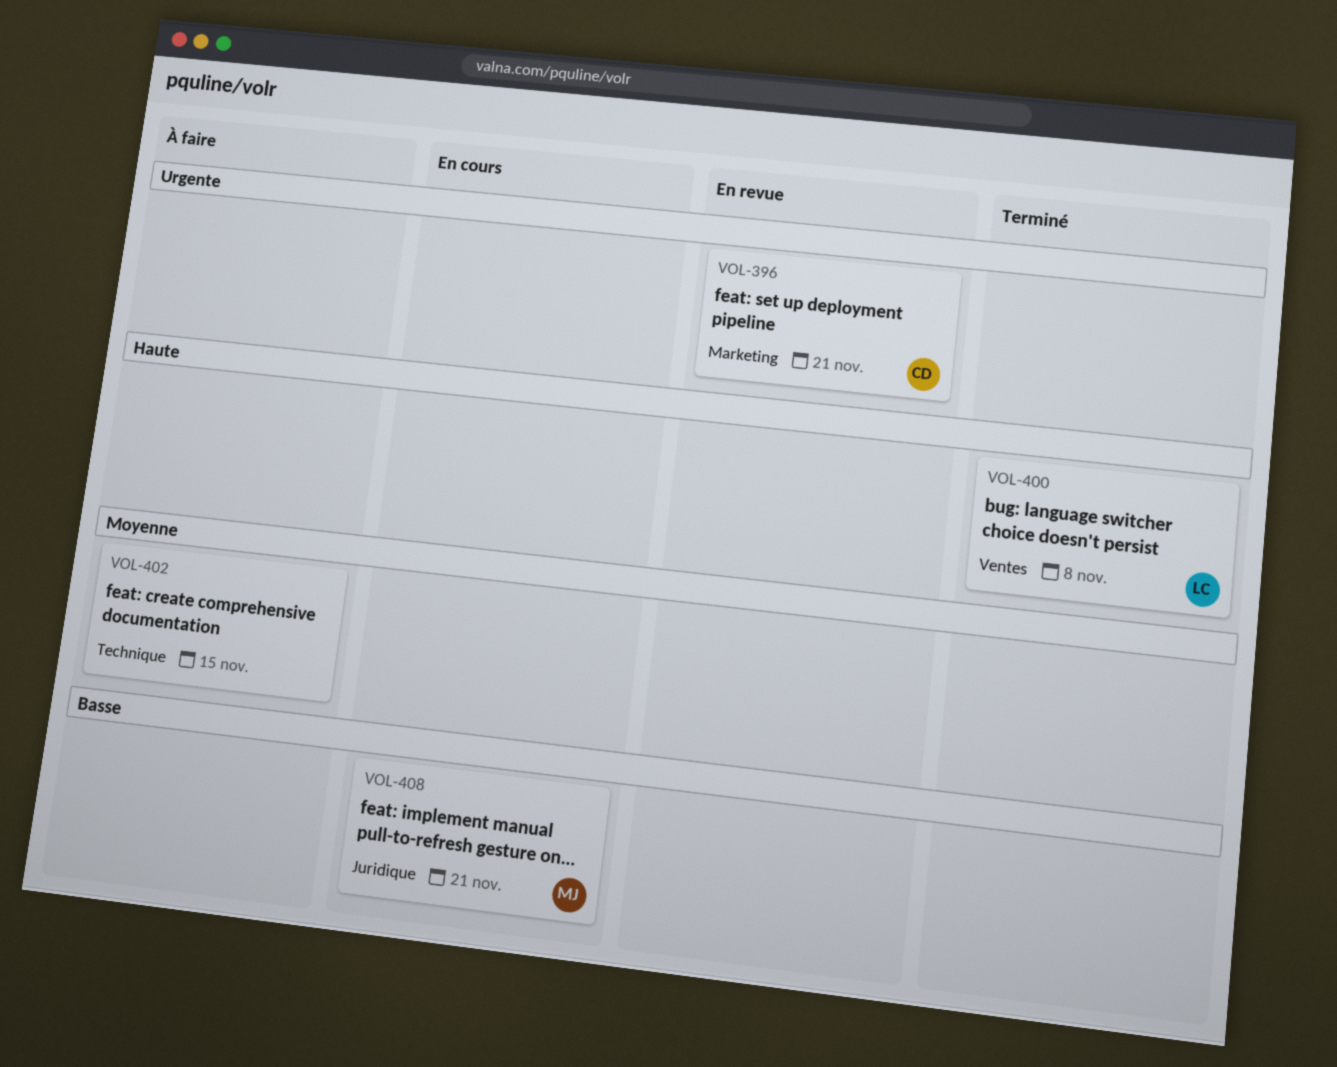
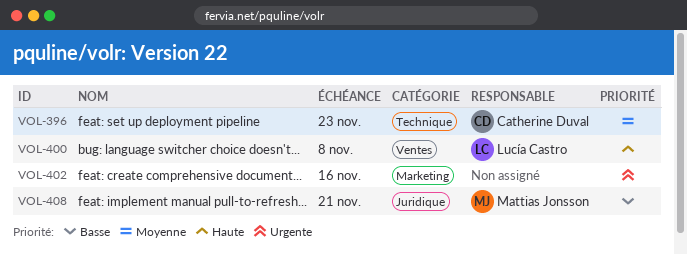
VOL-396, priority: Urgente -> Moyenne
VOL-396, label: Marketing -> Technique
VOL-396, due: Nov 21 -> Nov 23
VOL-402, priority: Moyenne -> Urgente
VOL-402, label: Technique -> Marketing
VOL-402, due: Nov 15 -> Nov 16

